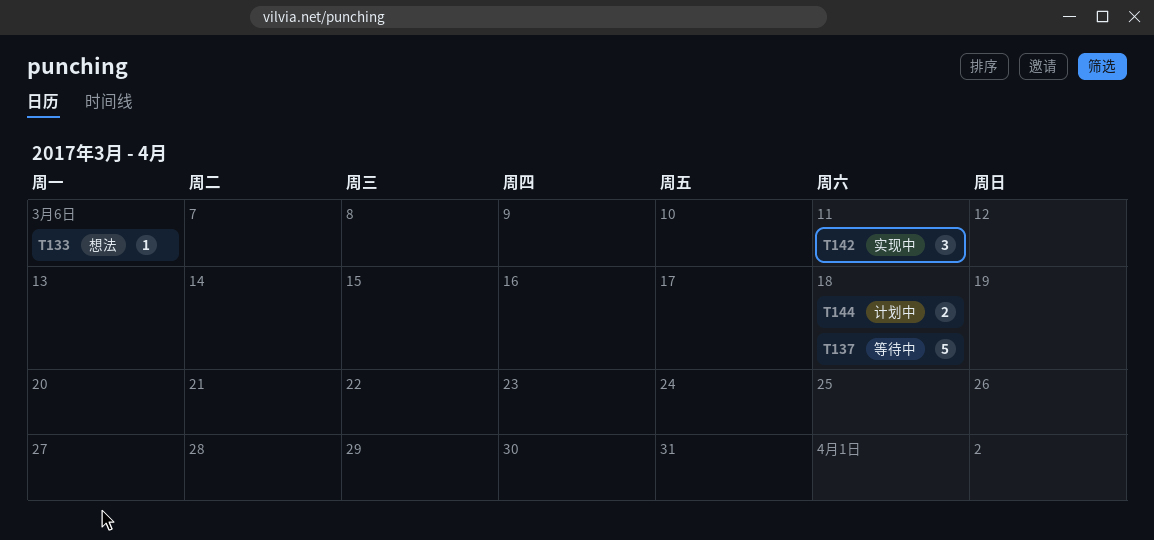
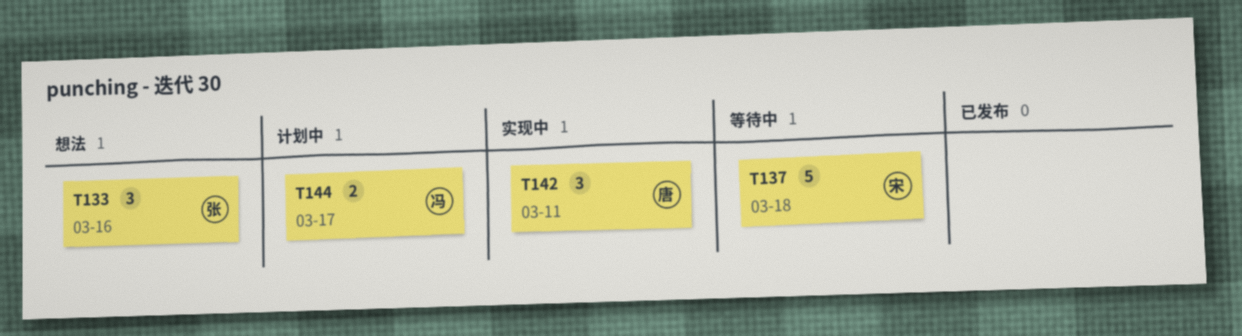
T133, estimate: 1 -> 3
T133, due: Mar 6 -> Mar 16
T144, due: Mar 18 -> Mar 17

